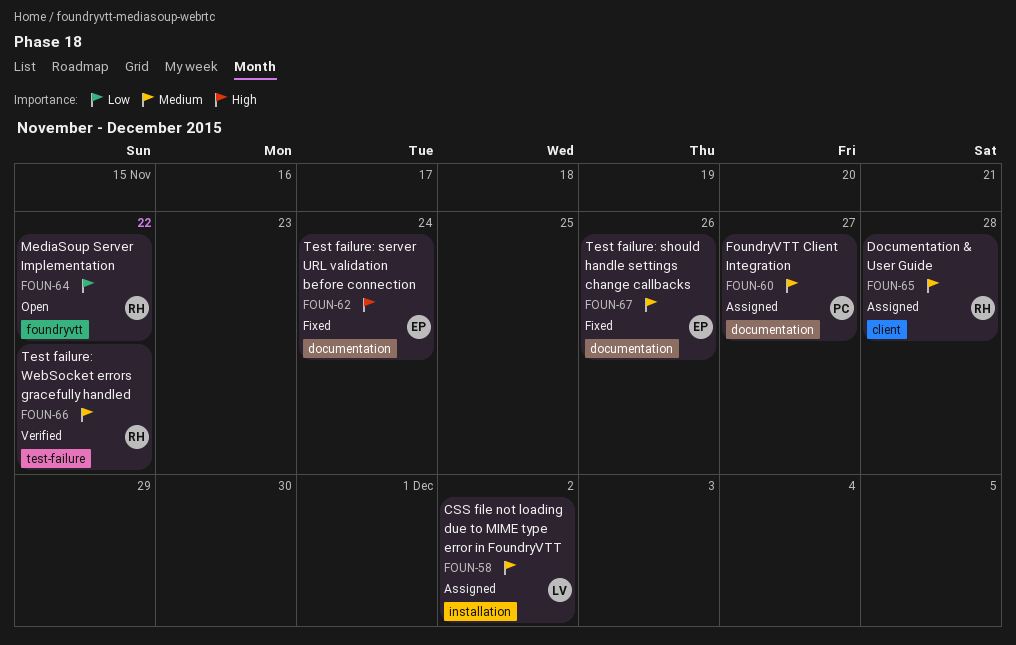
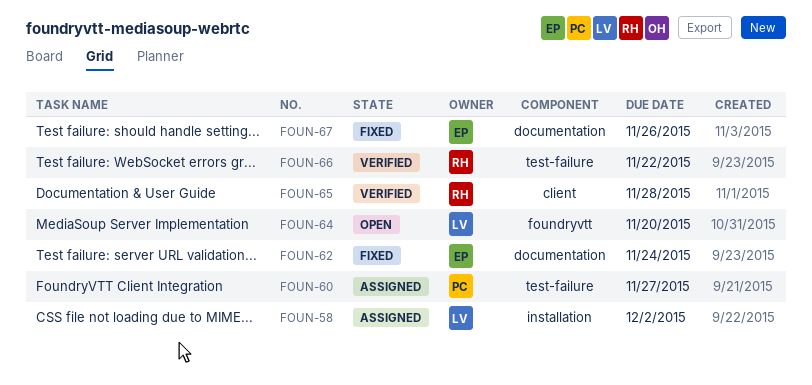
FOUN-60, label: documentation -> test-failure
FOUN-64, owner: RH -> LV
FOUN-64, due: Nov 22 -> Nov 20
FOUN-65, status: Assigned -> Verified

